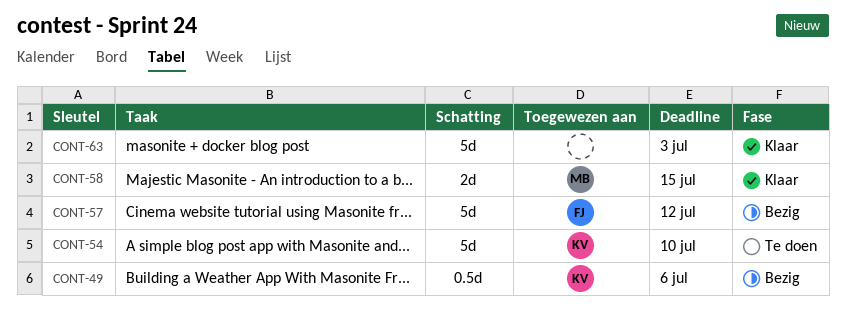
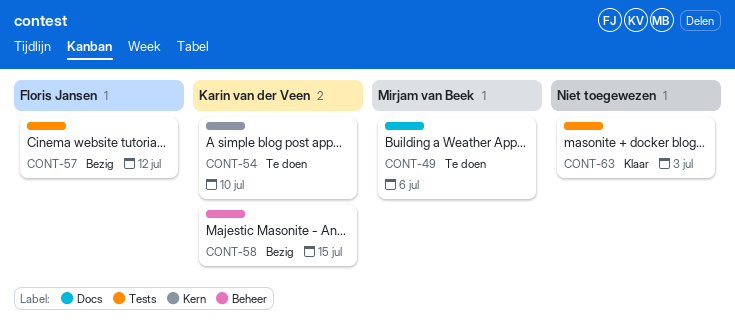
CONT-49, status: Bezig -> Te doen
CONT-49, owner: Karin van der Veen -> Mirjam van Beek
CONT-58, status: Klaar -> Bezig
CONT-58, owner: Mirjam van Beek -> Karin van der Veen

